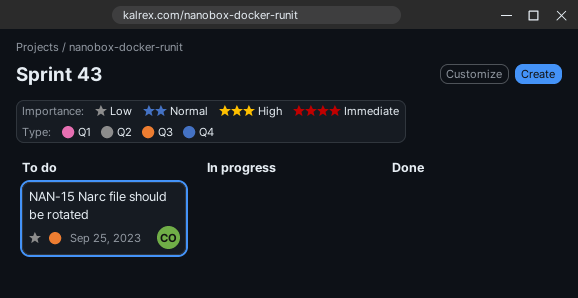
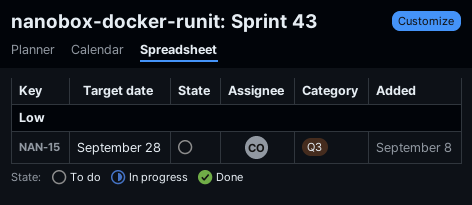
NAN-15, due: Sep 25 -> Sep 28

